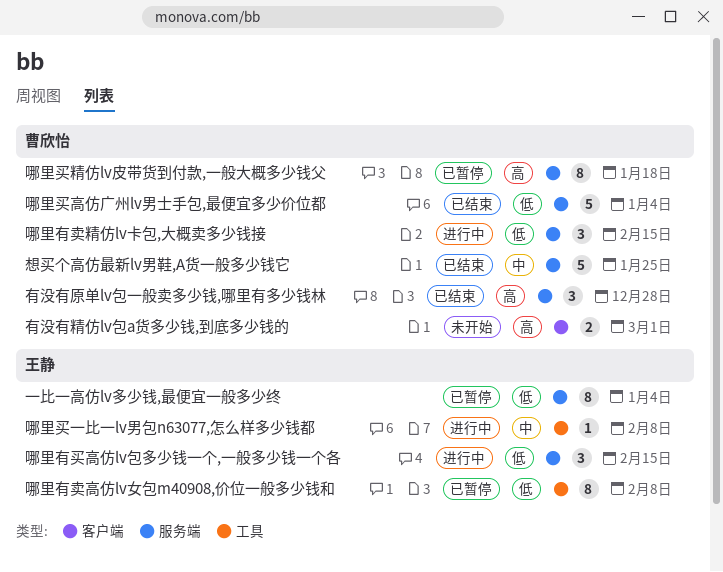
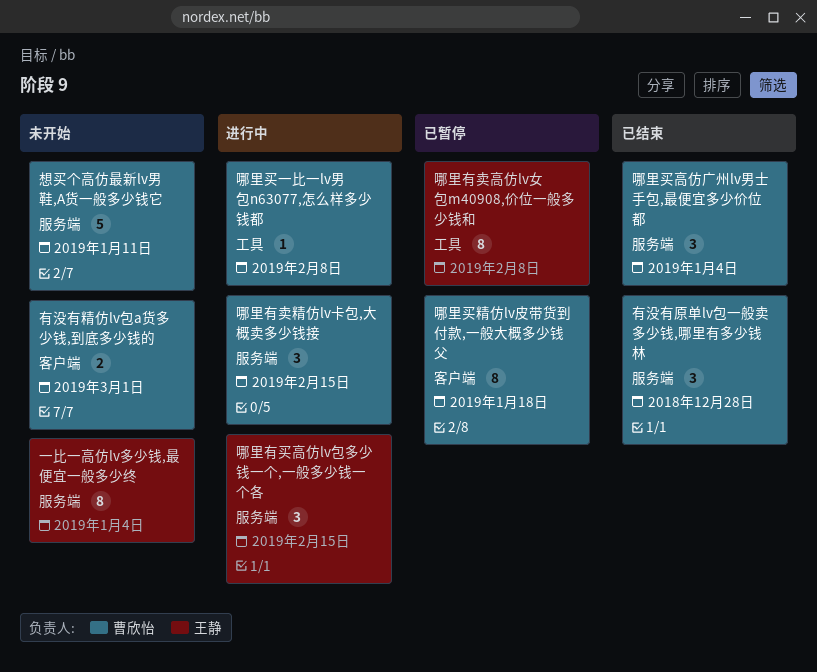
一比一高仿lv多少钱,最便宜一般多少终, status: 已暂停 -> 未开始
哪里买一比一lv男包n63077,怎么样多少钱都, owner: 王静 -> 曹欣怡
哪里买精仿lv皮带货到付款,一般大概多少钱父, label: 服务端 -> 客户端
哪里买高仿广州lv男士手包,最便宜多少价位都, estimate: 5 -> 3
想买个高仿最新lv男鞋,A货一般多少钱它, status: 已结束 -> 未开始
想买个高仿最新lv男鞋,A货一般多少钱它, due: Jan 25 -> Jan 11

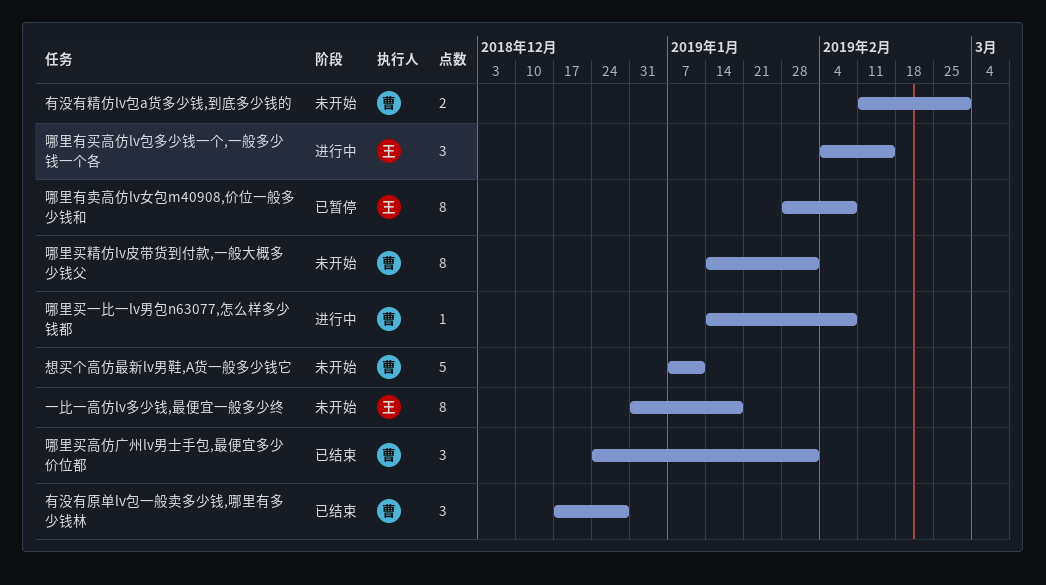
一比一高仿lv多少钱,最便宜一般多少终, due: Jan 4 -> Jan 18
哪里买精仿lv皮带货到付款,一般大概多少钱父, status: 已暂停 -> 未开始
哪里买精仿lv皮带货到付款,一般大概多少钱父, due: Jan 18 -> Feb 1
哪里买高仿广州lv男士手包,最便宜多少价位都, due: Jan 4 -> Feb 1
哪里有卖精仿lv卡包,大概卖多少钱接: present -> none

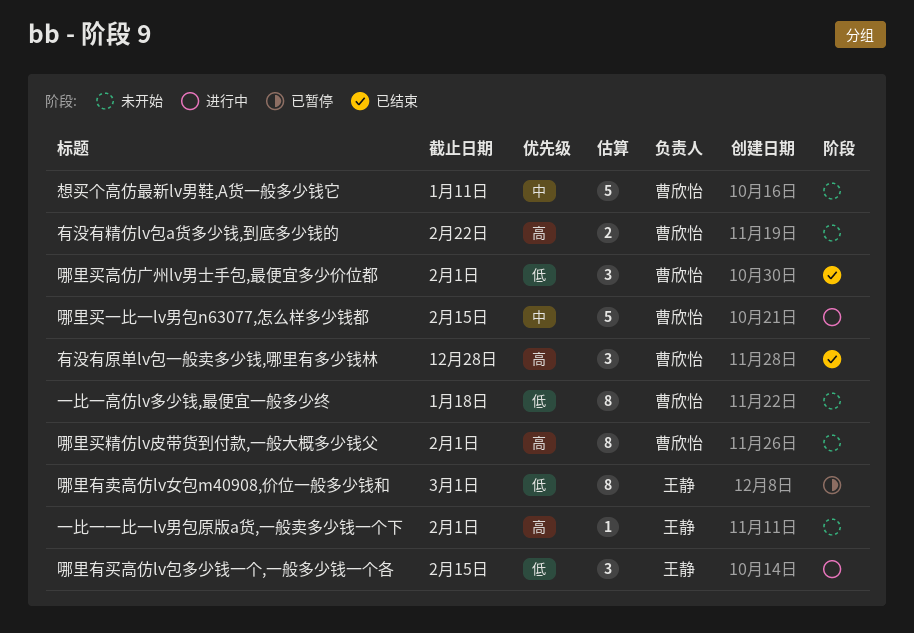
一比一一比一lv男包原版a货,一般卖多少钱一个下: none -> present
一比一高仿lv多少钱,最便宜一般多少终, owner: 王静 -> 曹欣怡
哪里买一比一lv男包n63077,怎么样多少钱都, estimate: 1 -> 5
哪里买一比一lv男包n63077,怎么样多少钱都, due: Feb 8 -> Feb 15
哪里有卖高仿lv女包m40908,价位一般多少钱和, due: Feb 8 -> Mar 1
有没有精仿lv包a货多少钱,到底多少钱的, due: Mar 1 -> Feb 22

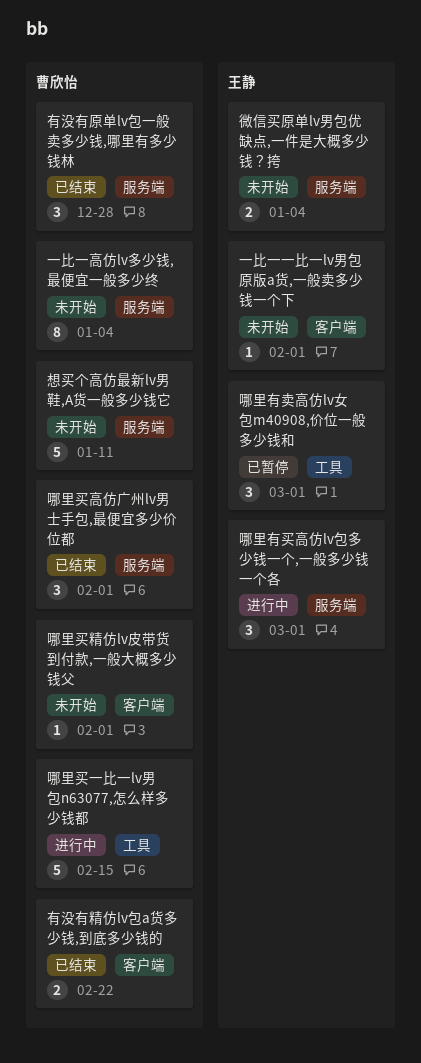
一比一高仿lv多少钱,最便宜一般多少终, due: Jan 18 -> Jan 4
哪里买精仿lv皮带货到付款,一般大概多少钱父, estimate: 8 -> 1
哪里有买高仿lv包多少钱一个,一般多少钱一个各, due: Feb 15 -> Mar 1
哪里有卖高仿lv女包m40908,价位一般多少钱和, estimate: 8 -> 3
微信买原单lv男包优缺点,一件是大概多少钱？挎: none -> present
有没有精仿lv包a货多少钱,到底多少钱的, status: 未开始 -> 已结束

